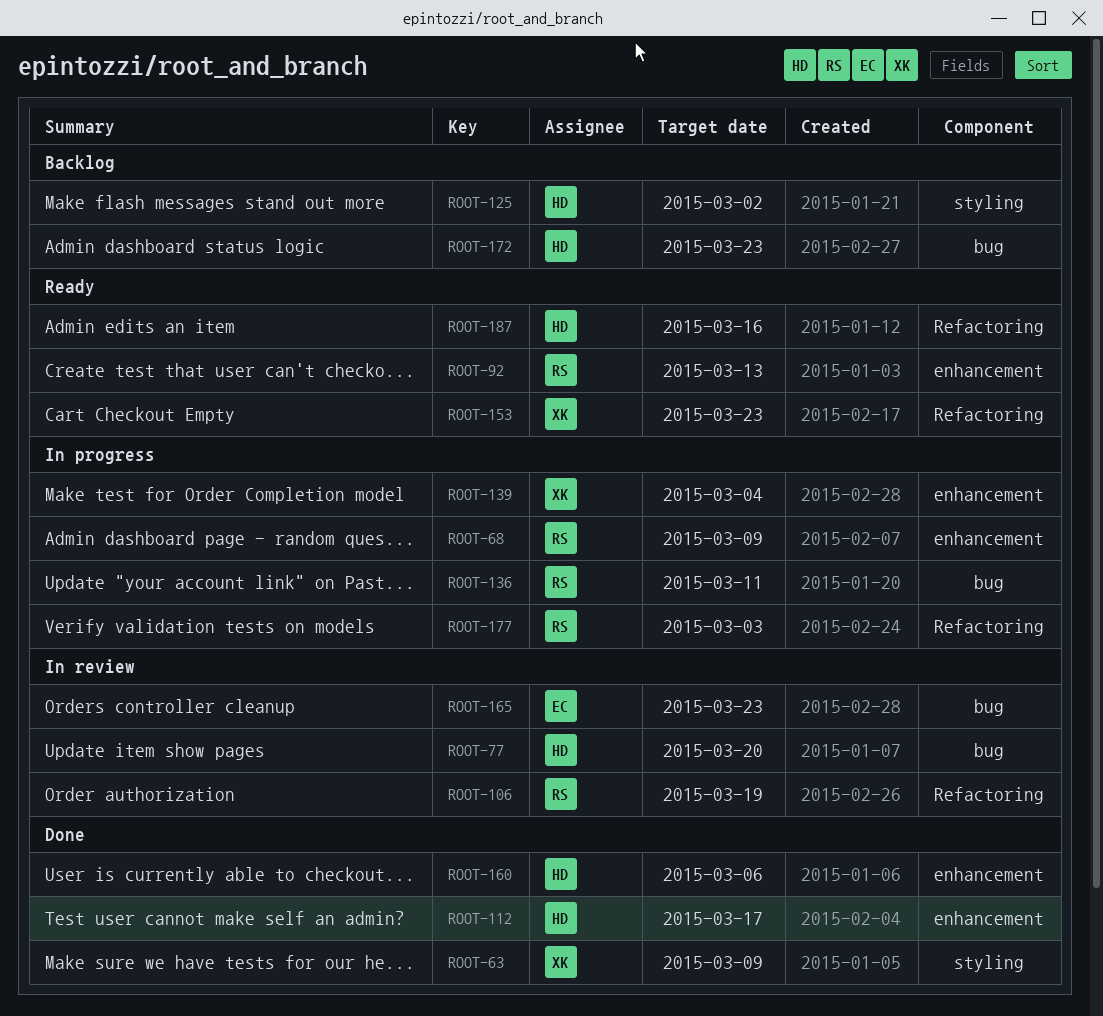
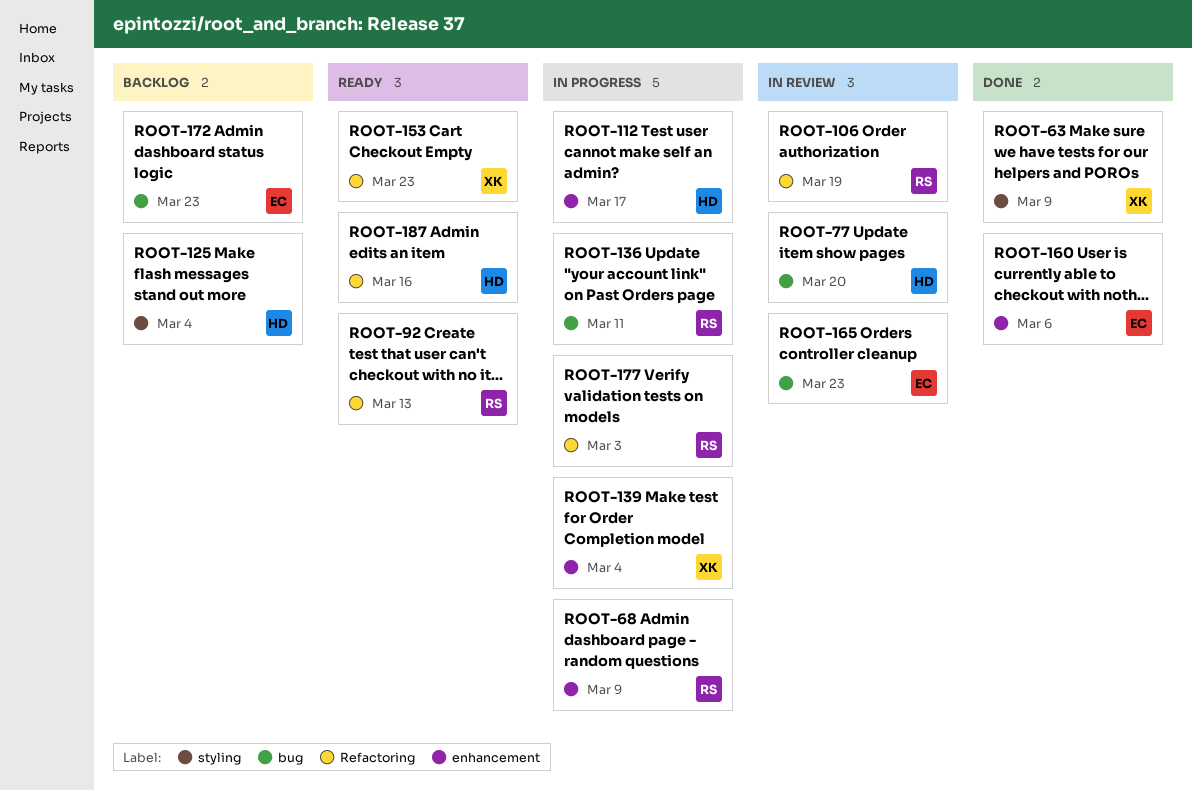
ROOT-92, label: enhancement -> Refactoring
ROOT-112, status: Done -> In progress
ROOT-125, due: Mar 2 -> Mar 4
ROOT-160, owner: HD -> EC
ROOT-172, owner: HD -> EC

